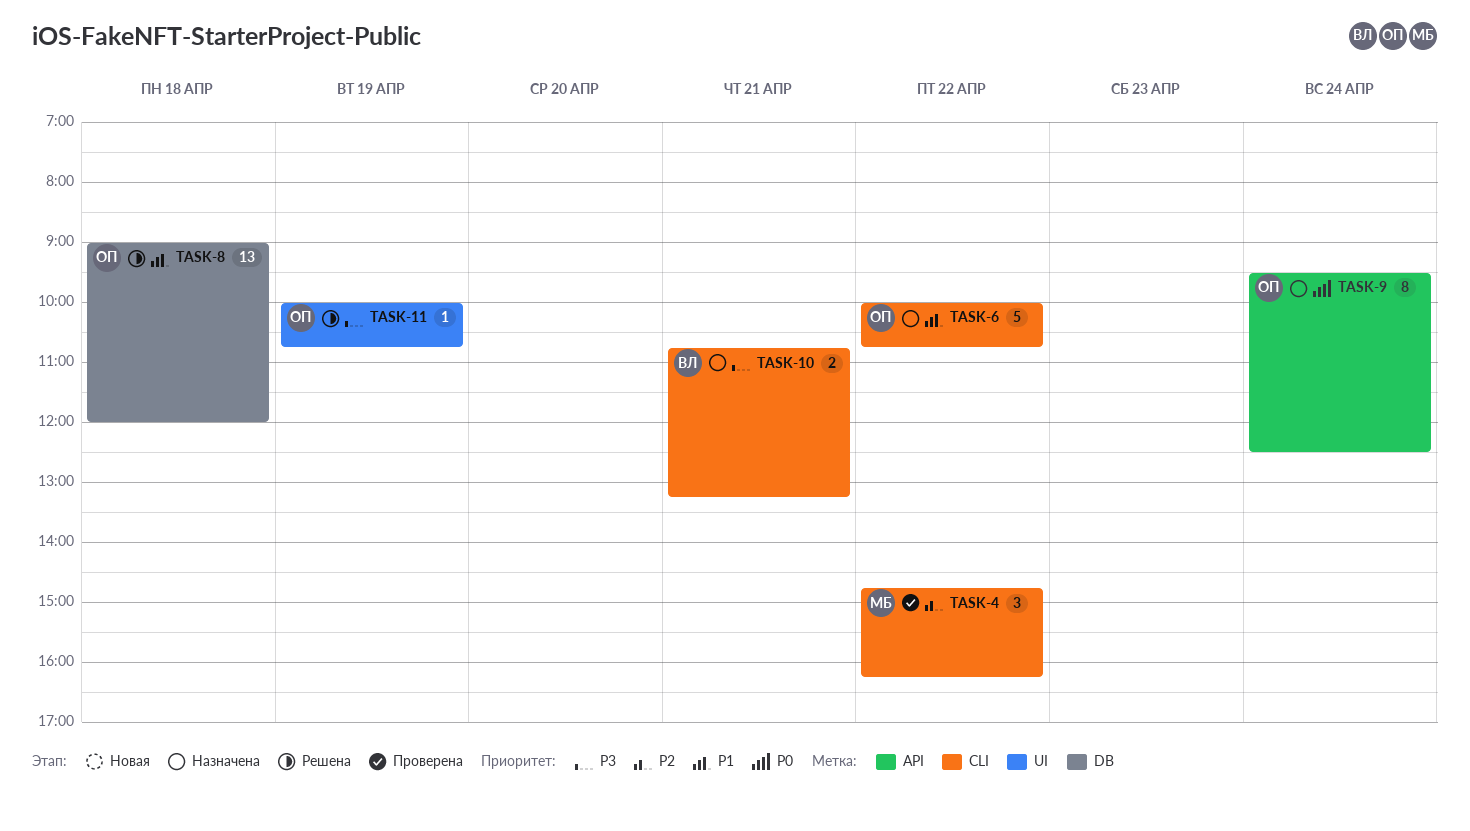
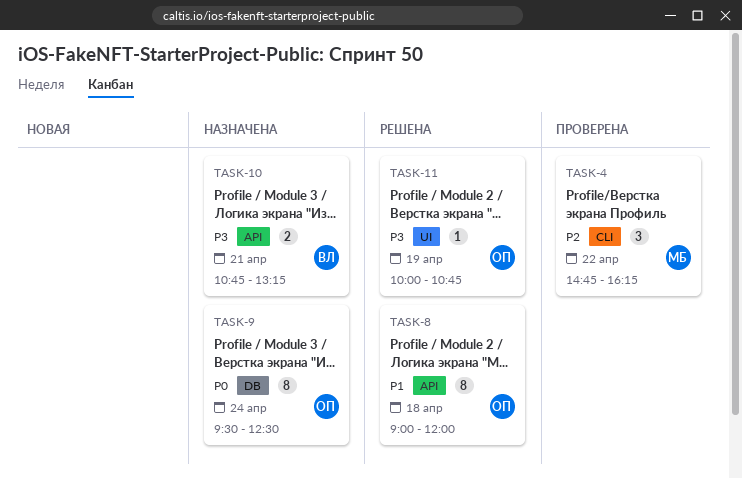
TASK-6: present -> none
TASK-8, label: DB -> API
TASK-8, estimate: 13 -> 8
TASK-9, label: API -> DB
TASK-10, label: CLI -> API

